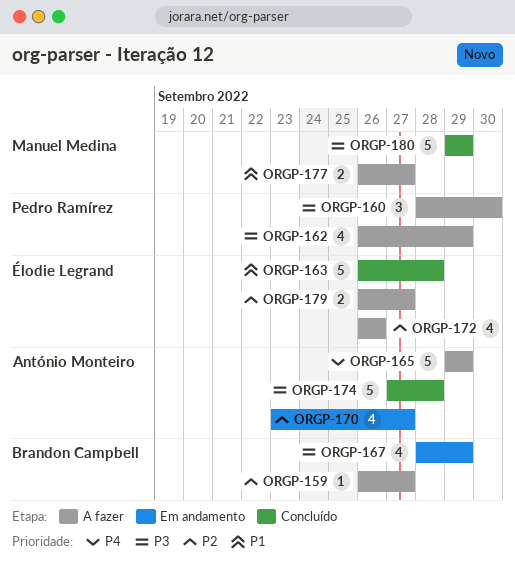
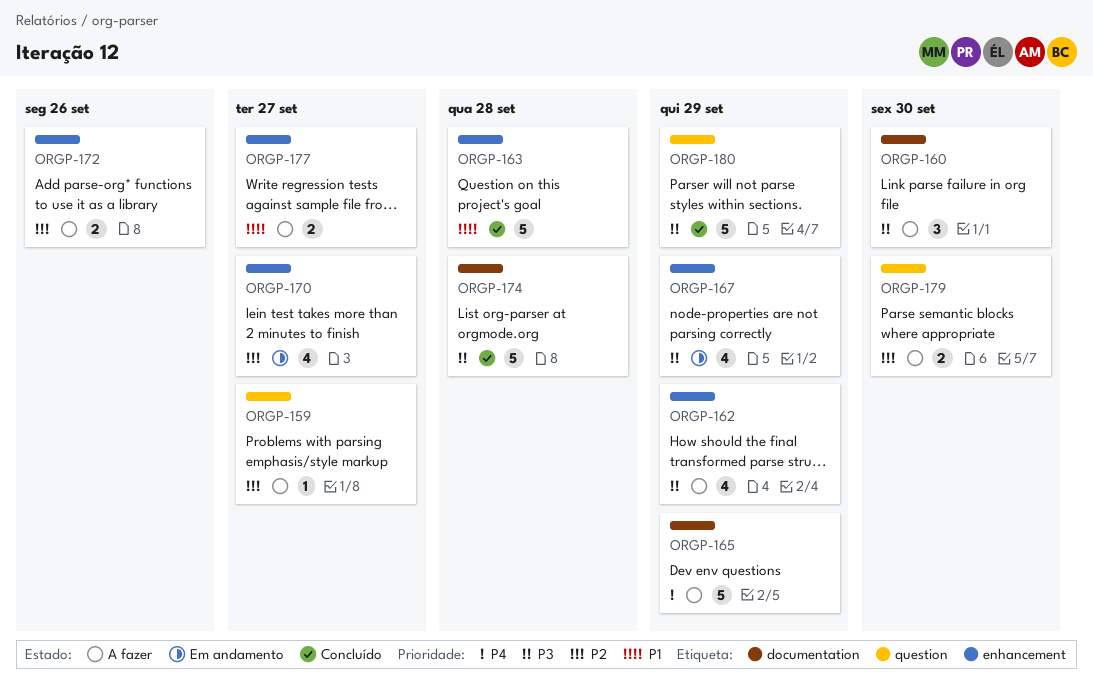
ORGP-172, estimate: 4 -> 2
ORGP-179, due: Sep 27 -> Sep 30

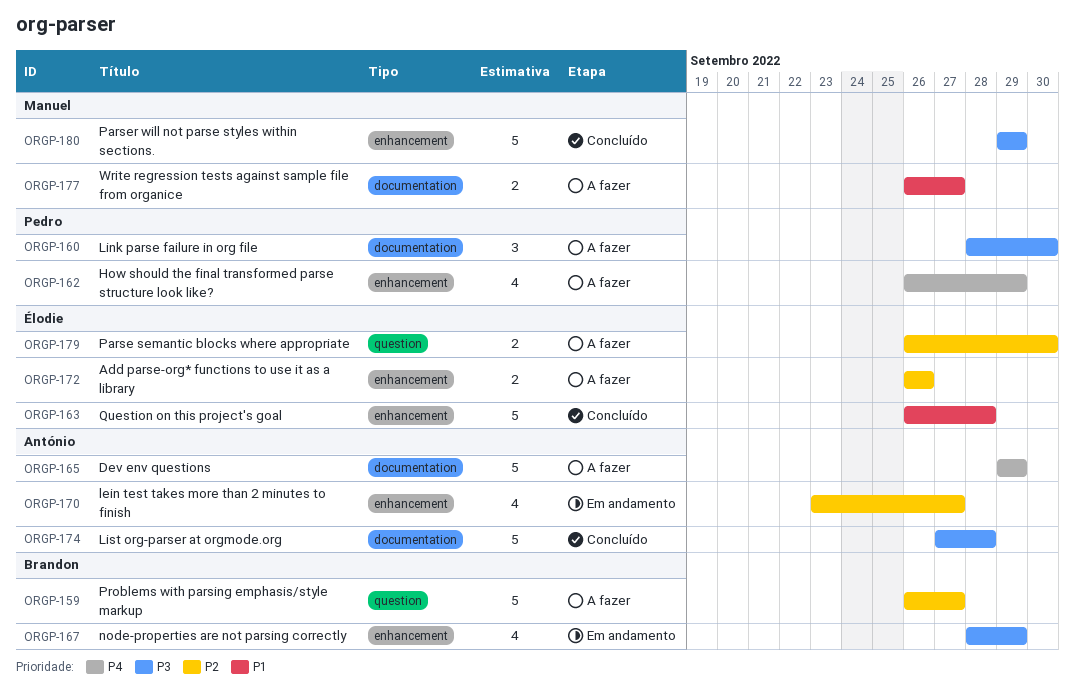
ORGP-159, estimate: 1 -> 5
ORGP-162, priority: P3 -> P4
ORGP-177, label: enhancement -> documentation
ORGP-180, label: question -> enhancement

